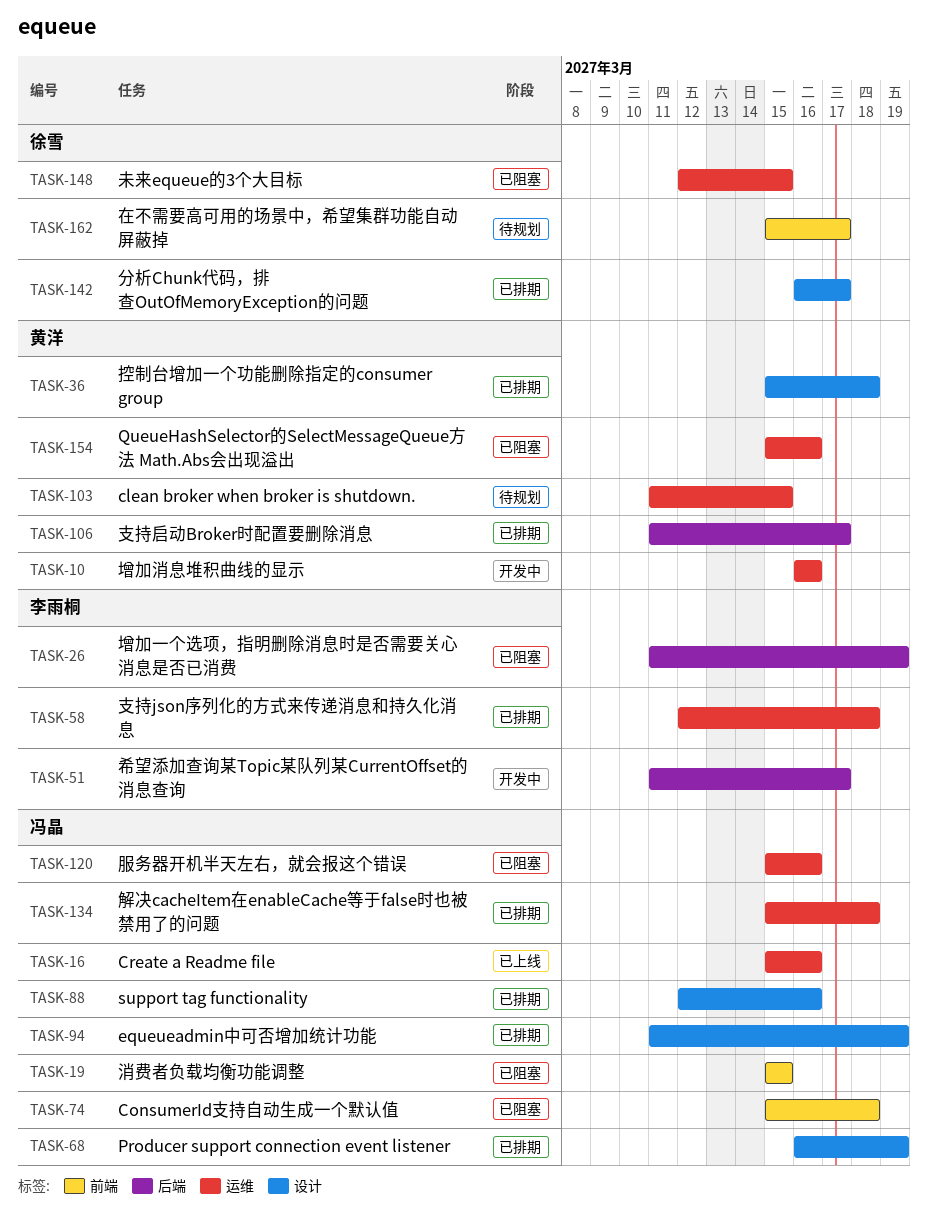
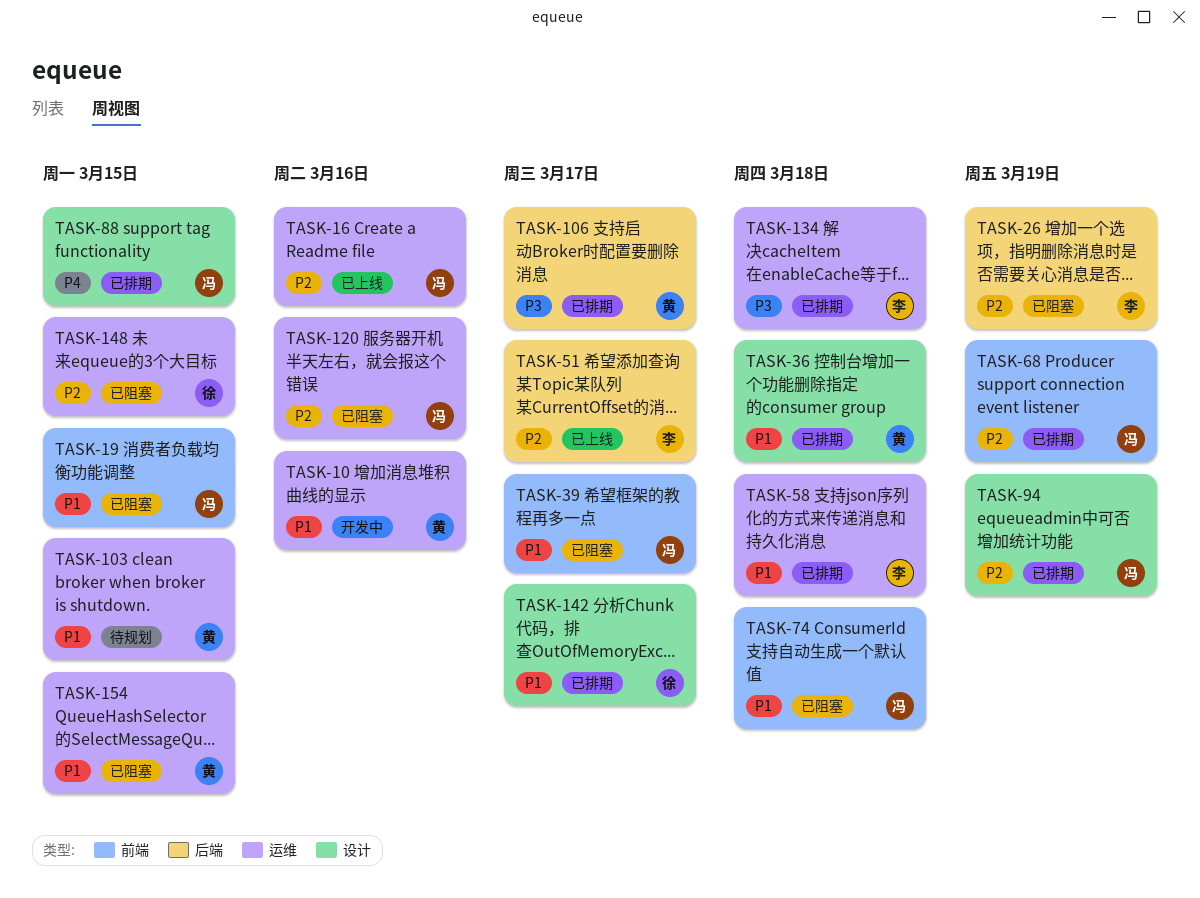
TASK-39: none -> present
TASK-51, status: 开发中 -> 已上线
TASK-68, label: 设计 -> 前端
TASK-88, due: Mar 16 -> Mar 15
TASK-134, owner: 冯晶 -> 李雨桐
TASK-154, due: Mar 16 -> Mar 15
TASK-162: present -> none

